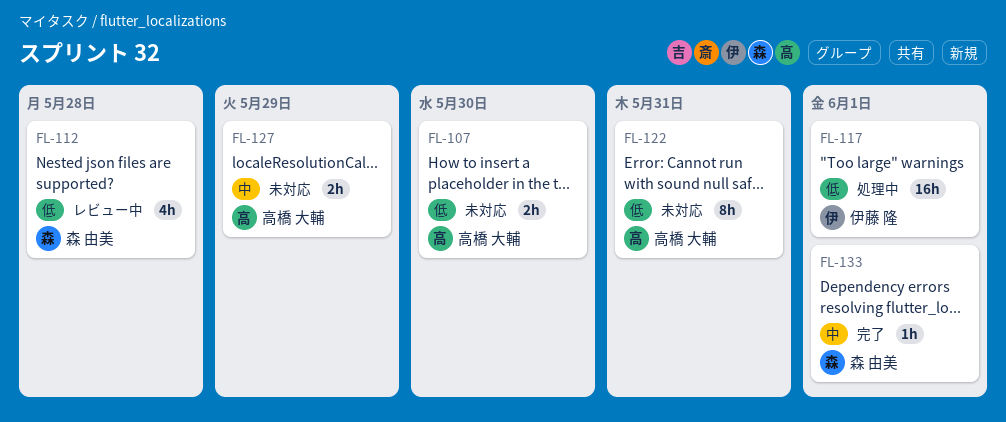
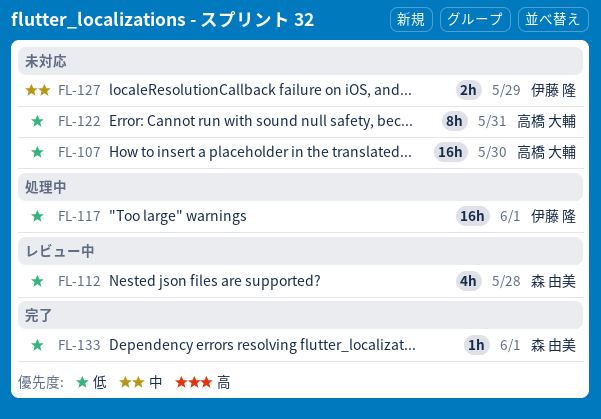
FL-107, estimate: 2h -> 16h
FL-127, owner: 高橋 大輔 -> 伊藤 隆
FL-133, priority: 中 -> 低

